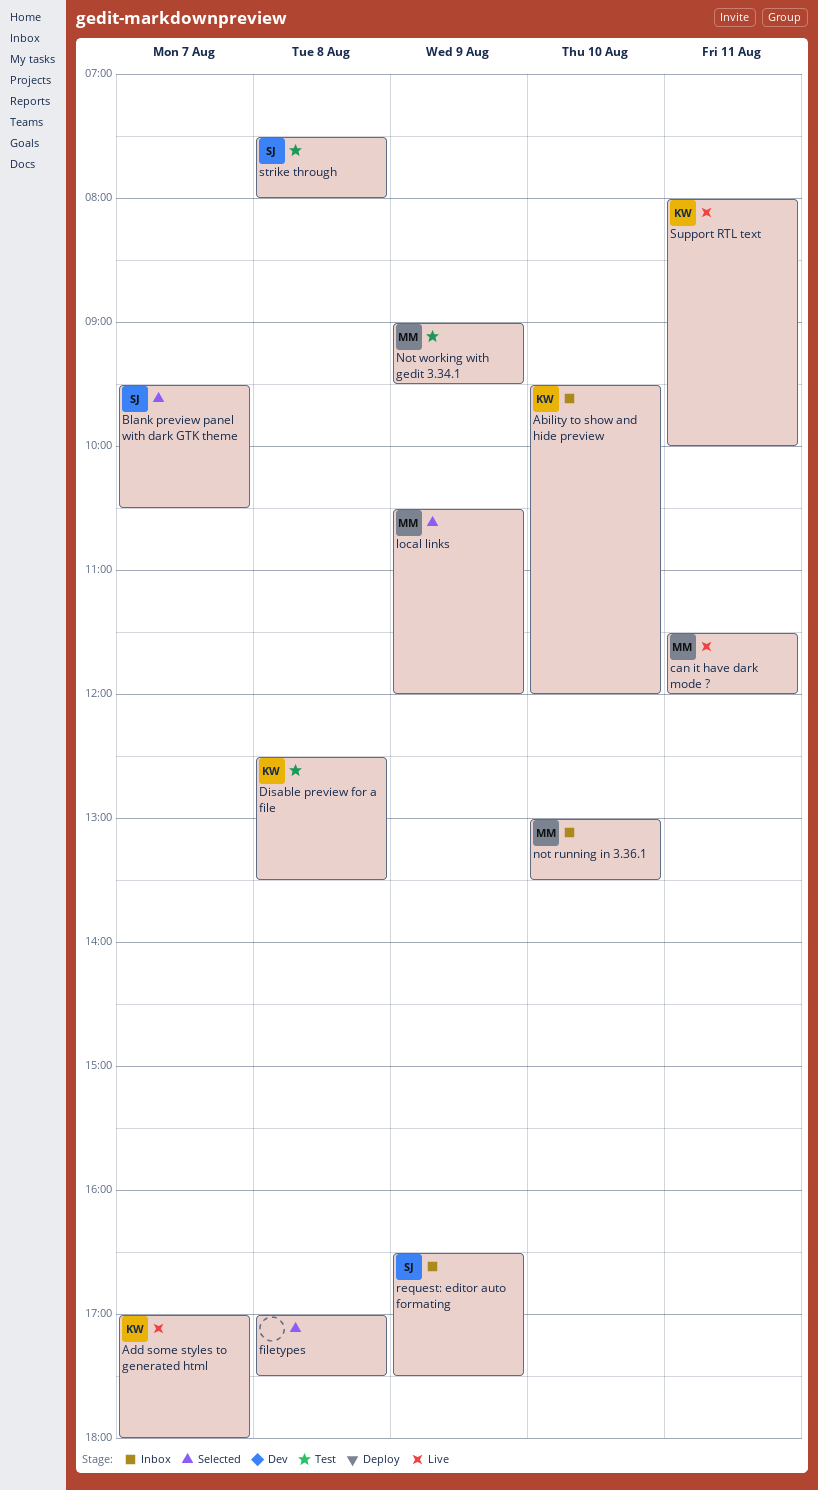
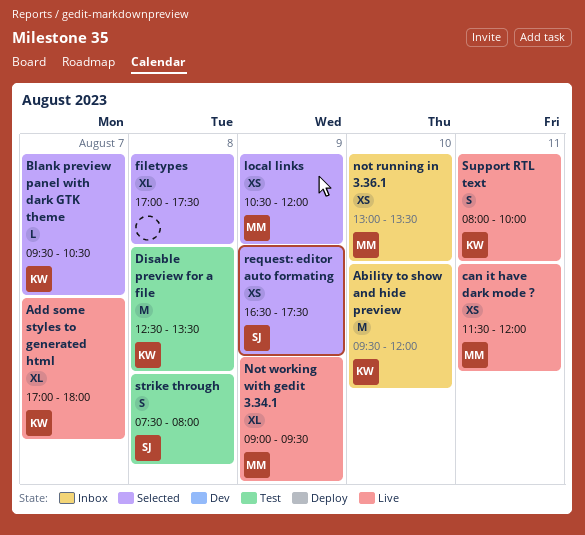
Blank preview panel with dark GTK theme, owner: SJ -> KW
Not working with gedit 3.34.1, status: Test -> Live
request: editor auto formating, status: Inbox -> Selected

